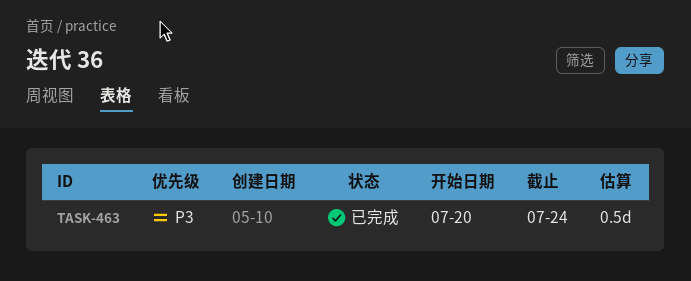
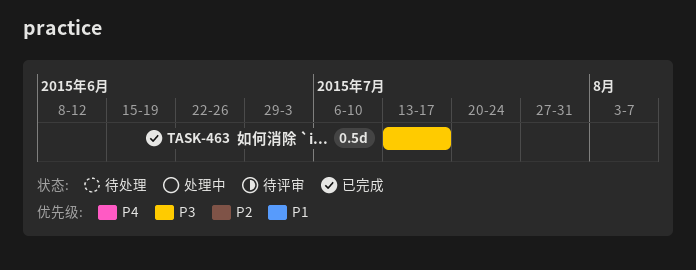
TASK-463, start: Jul 20 -> Jul 13
TASK-463, due: Jul 24 -> Jul 17

